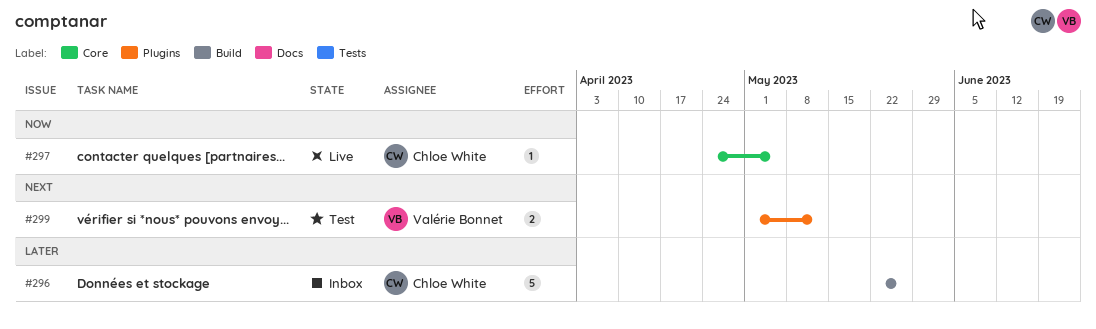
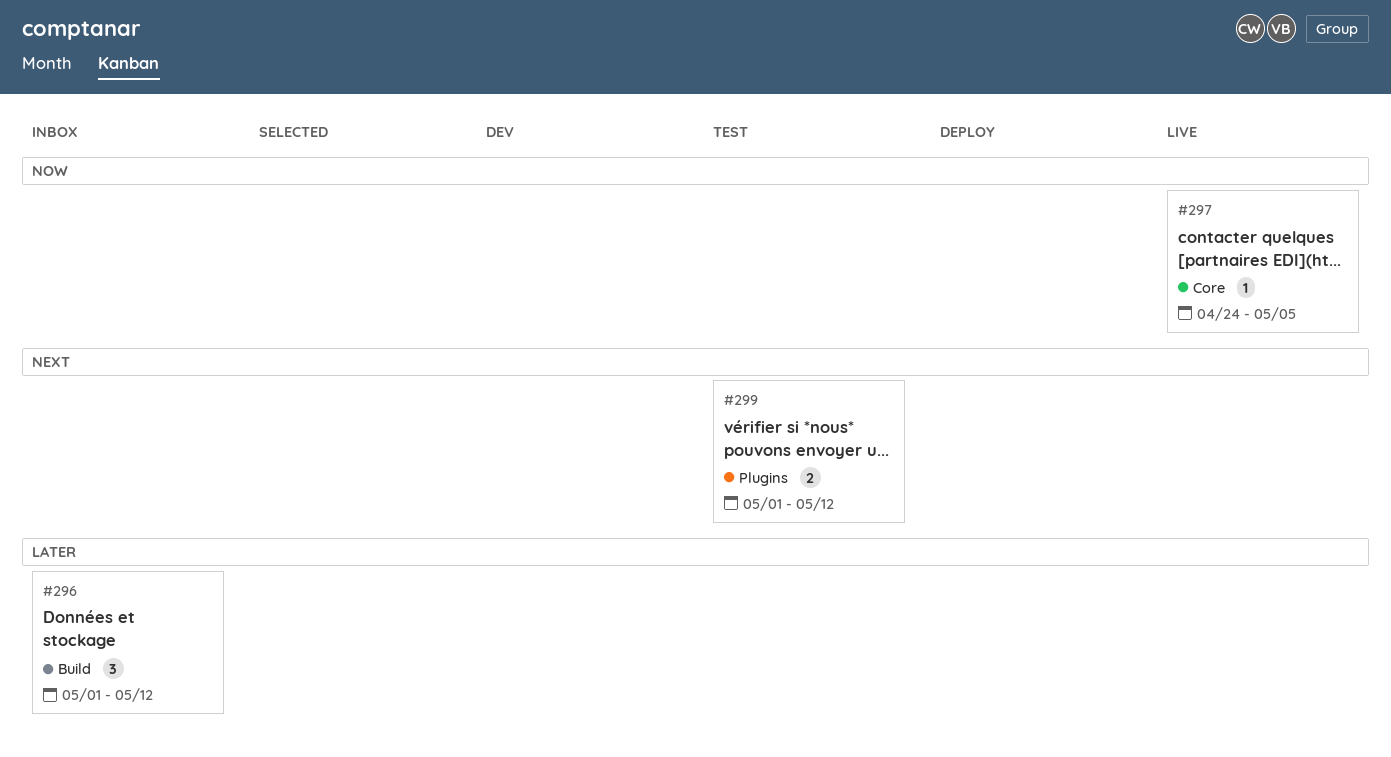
#296, estimate: 5 -> 3
#296, start: May 22 -> May 1
#296, due: May 26 -> May 12

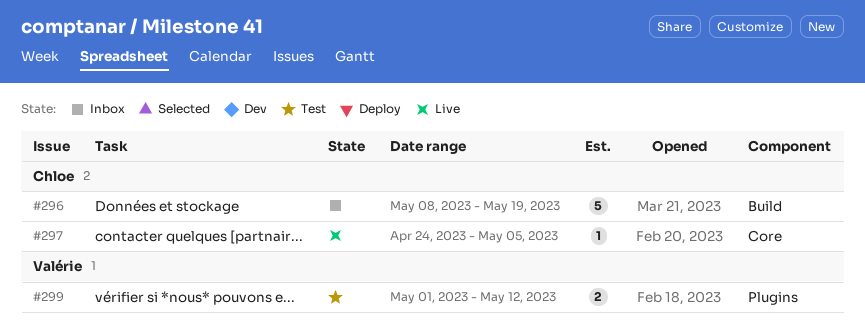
#296, estimate: 3 -> 5
#296, start: May 1 -> May 8
#296, due: May 12 -> May 19

